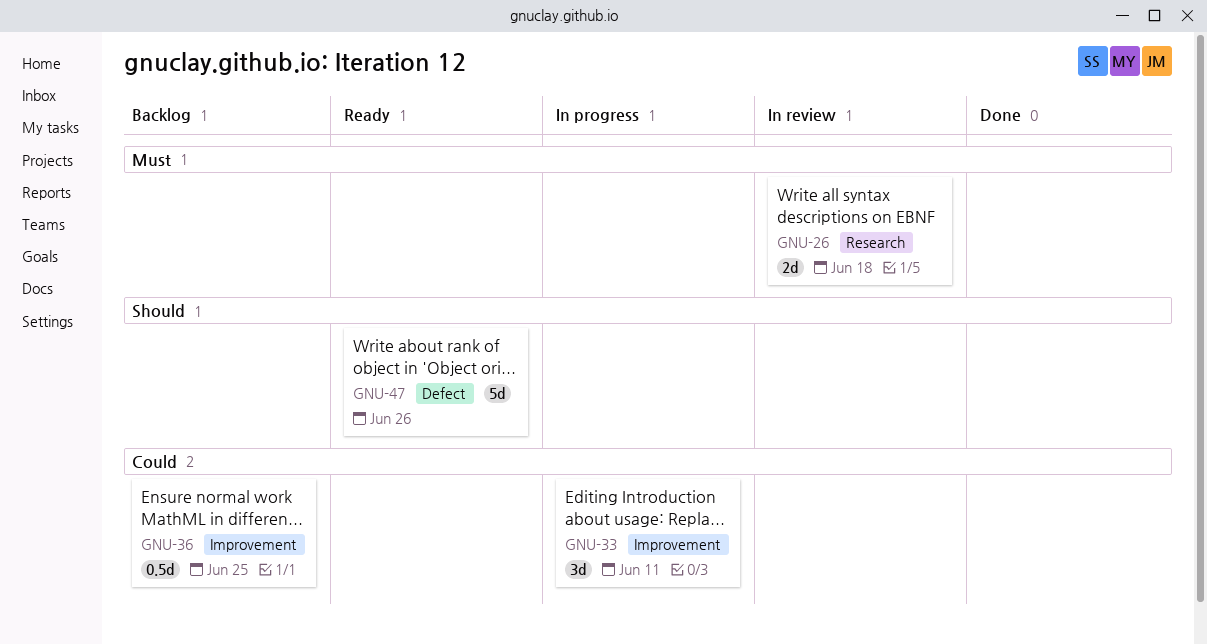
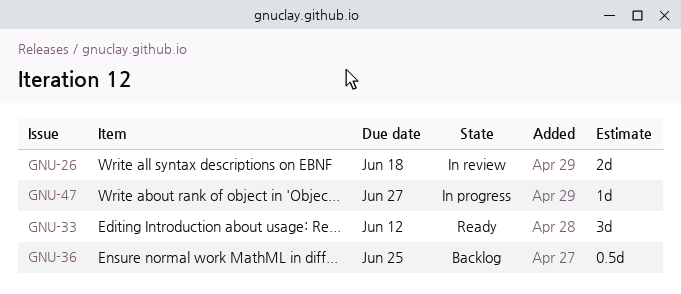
GNU-33, status: In progress -> Ready
GNU-33, due: Jun 11 -> Jun 12
GNU-47, status: Ready -> In progress
GNU-47, estimate: 5d -> 1d
GNU-47, due: Jun 26 -> Jun 27

